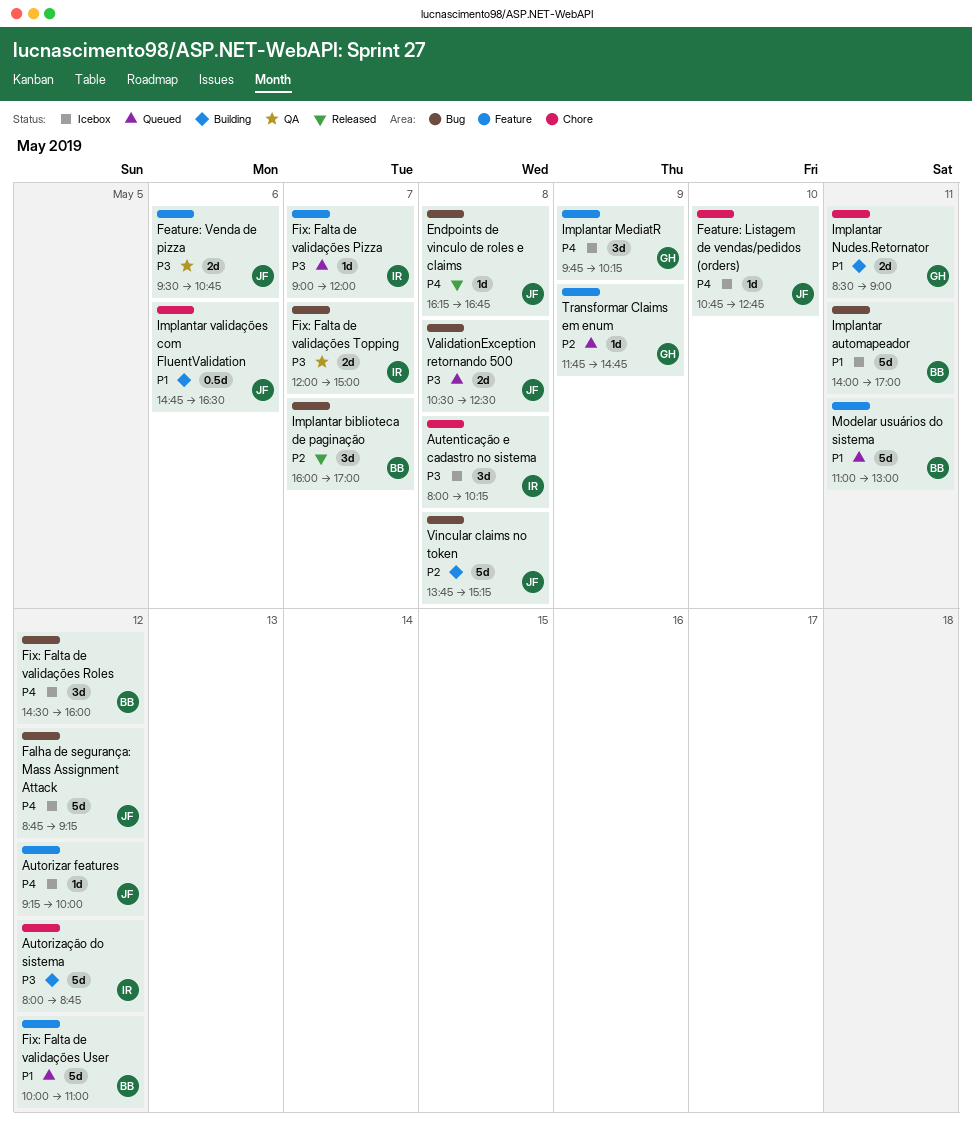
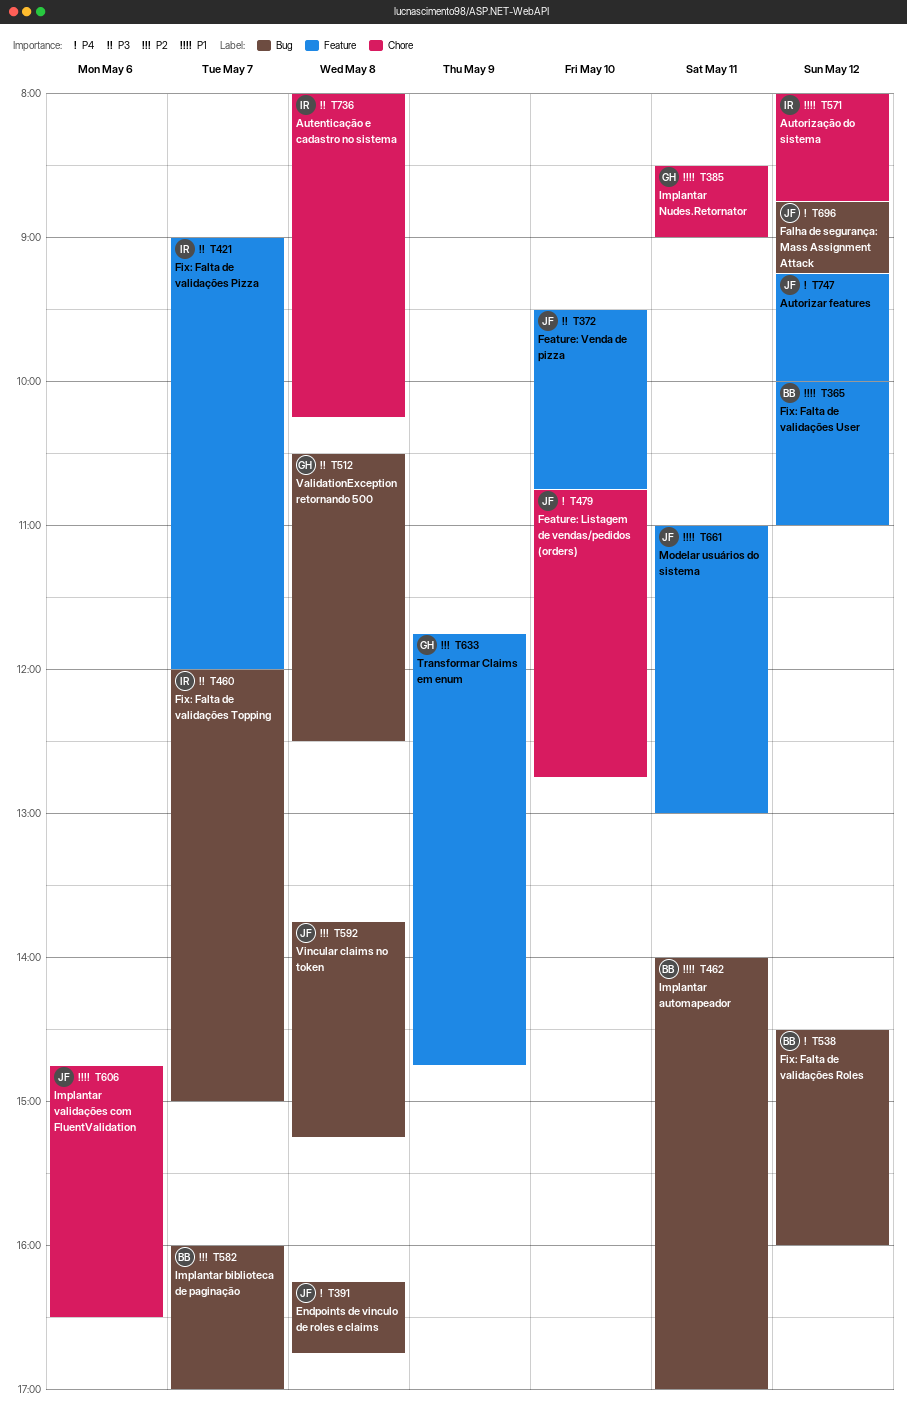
Autorização do sistema, priority: P3 -> P1
Feature: Venda de pizza, day: May 6 -> May 10
Implantar MediatR: present -> none
Modelar usuários do sistema, owner: BB -> JF
ValidationException retornando 500, owner: JF -> GH

